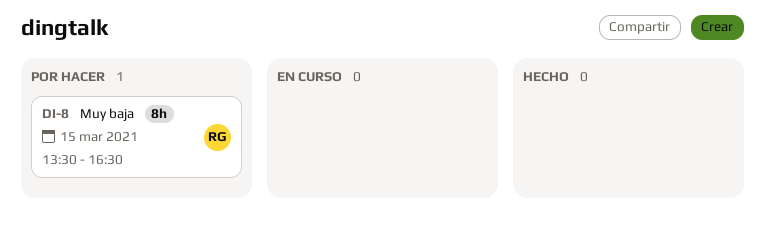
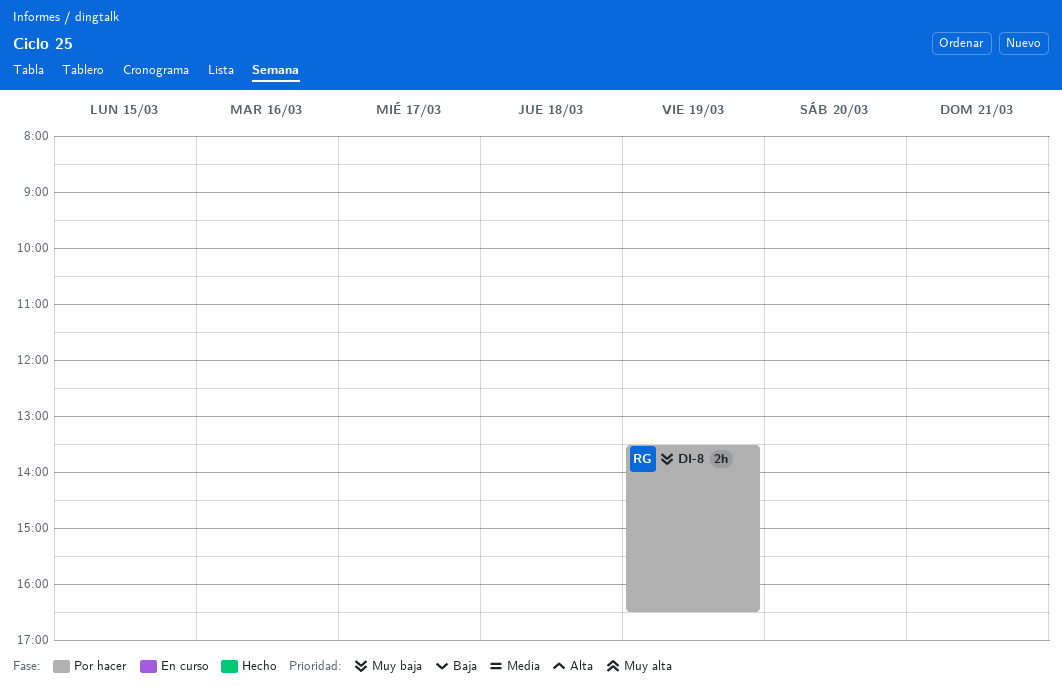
DI-8, estimate: 8h -> 2h
DI-8, day: Mar 15 -> Mar 19

